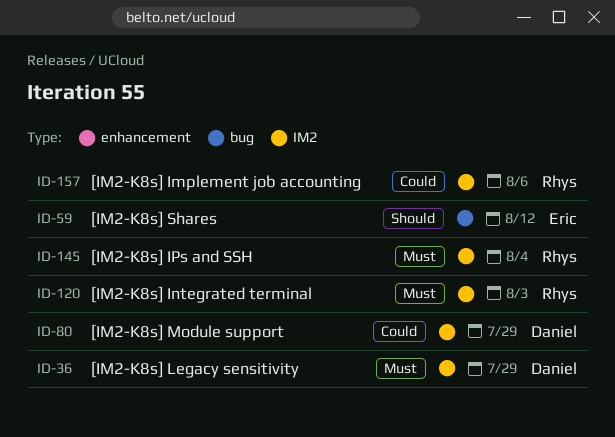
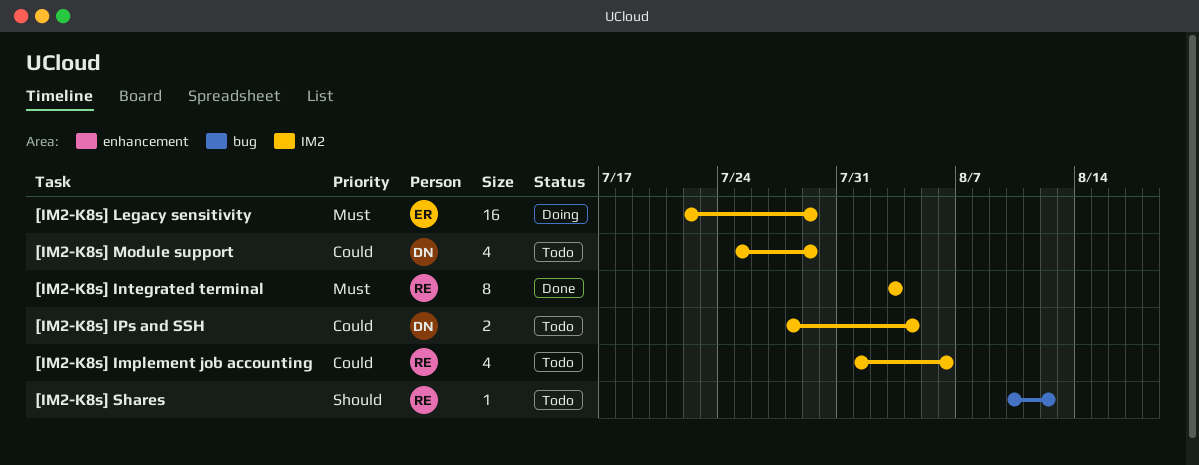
[IM2-K8s] IPs and SSH, owner: Rhys -> Daniel
[IM2-K8s] IPs and SSH, priority: Must -> Could
[IM2-K8s] Legacy sensitivity, owner: Daniel -> Eric
[IM2-K8s] Shares, owner: Eric -> Rhys

